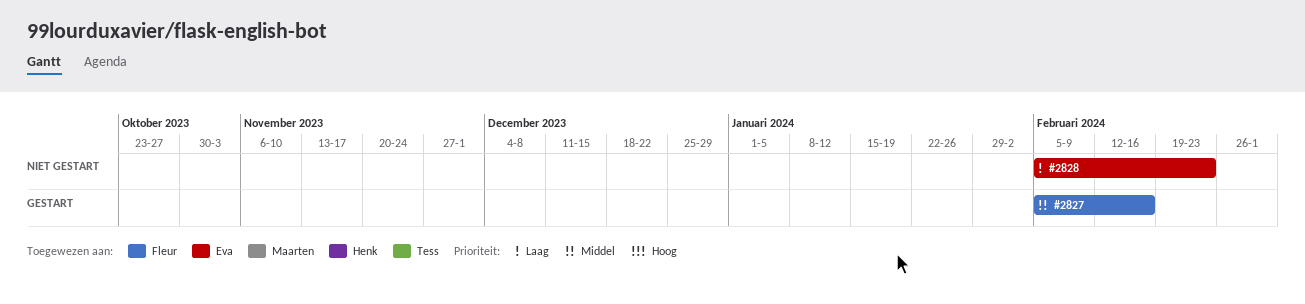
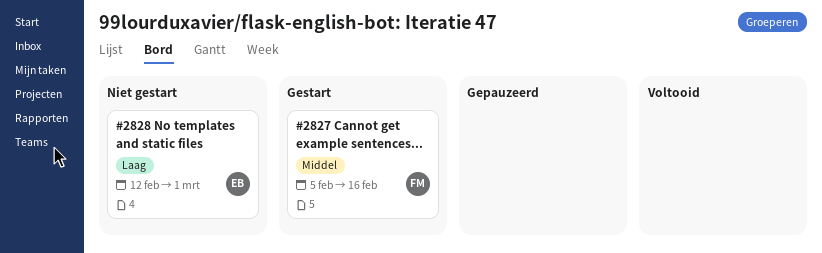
#2828, start: Feb 5 -> Feb 12
#2828, due: Feb 23 -> Mar 1

